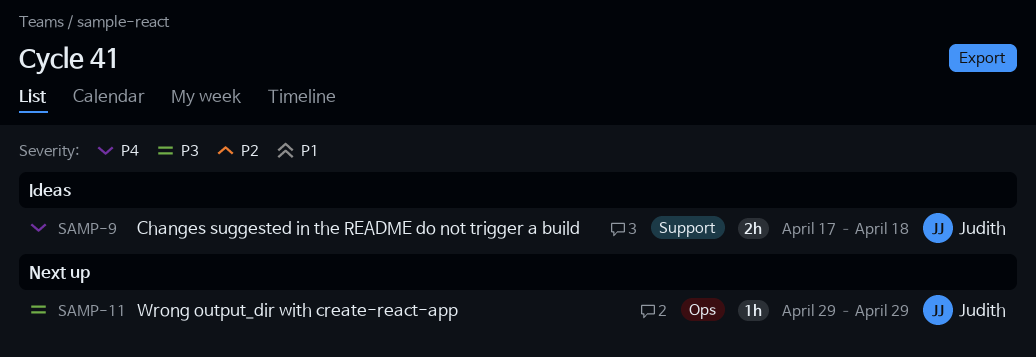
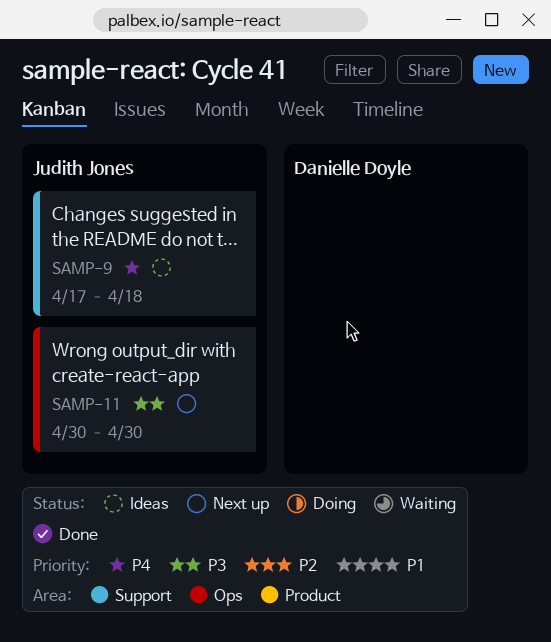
SAMP-11, start: Apr 29 -> Apr 30
SAMP-11, due: Apr 29 -> Apr 30

